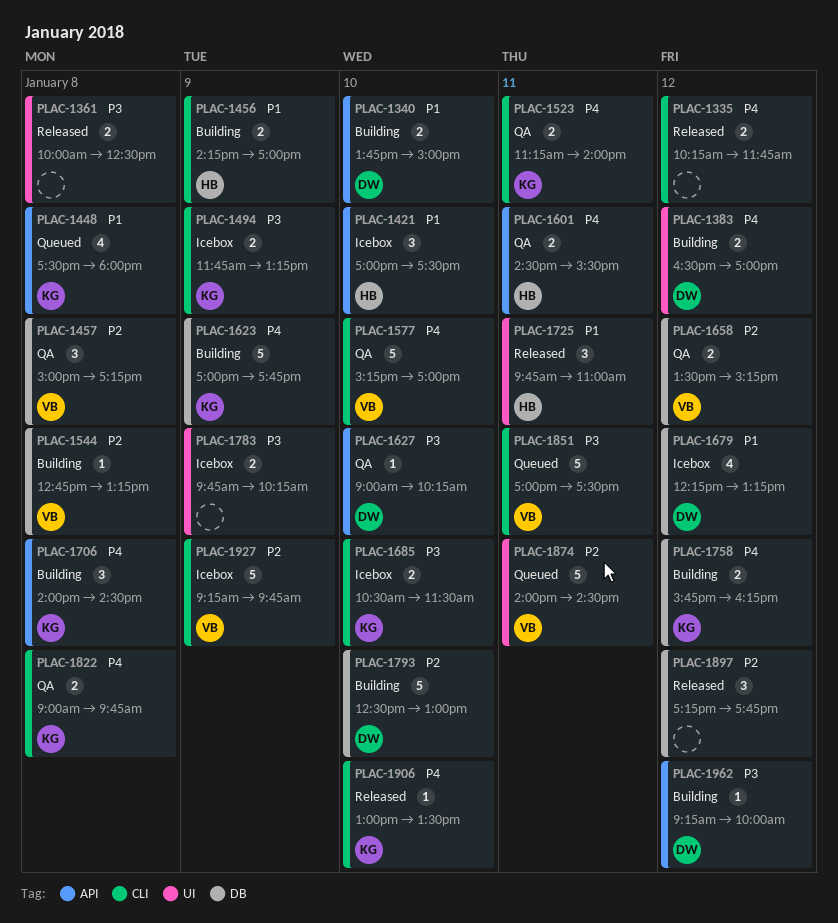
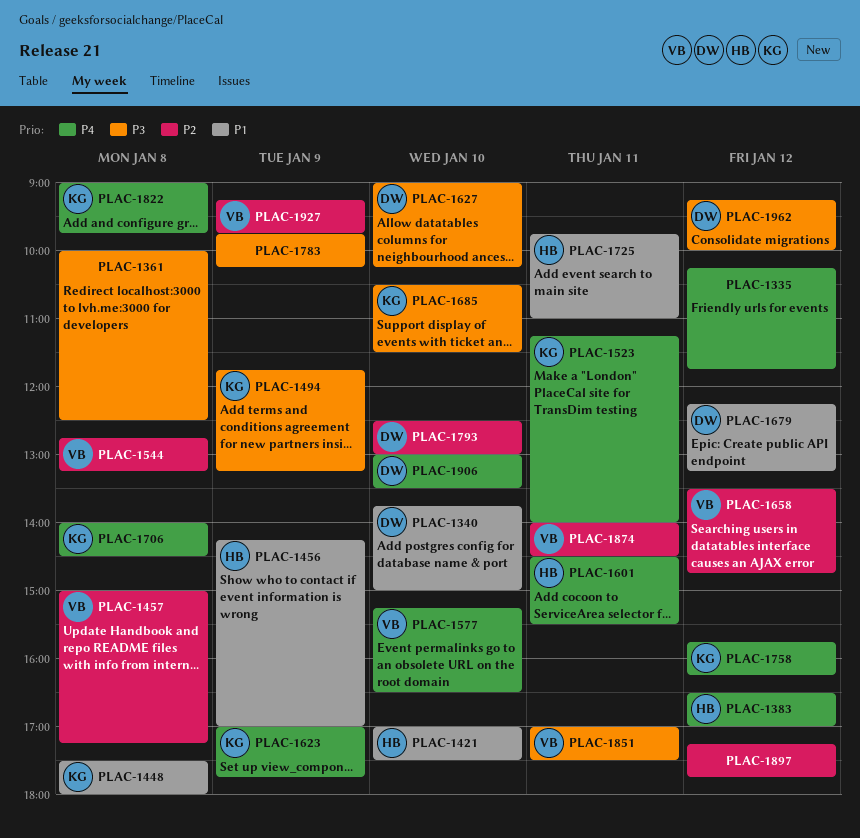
PLAC-1383, owner: DW -> HB
PLAC-1577, ends: 17:00 -> 16:30
PLAC-1658, ends: 15:15 -> 14:45
PLAC-1906, owner: KG -> DW

